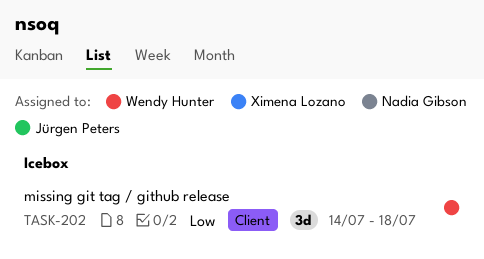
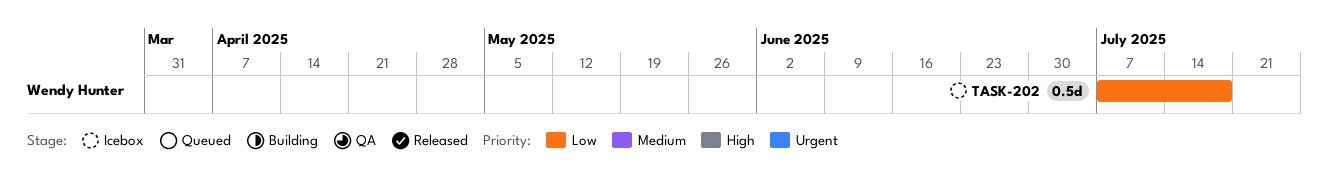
TASK-202, estimate: 3d -> 0.5d
TASK-202, start: Jul 14 -> Jul 7

